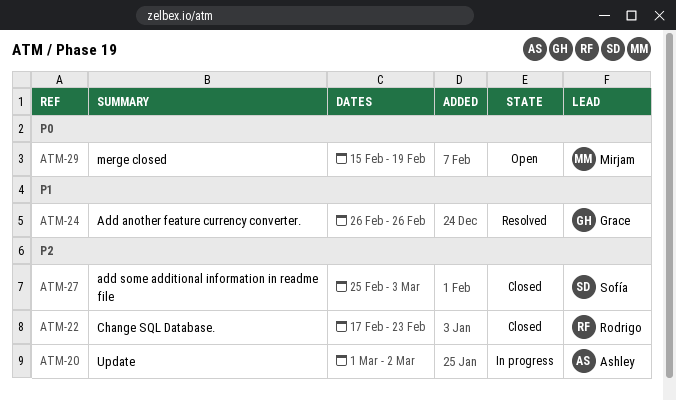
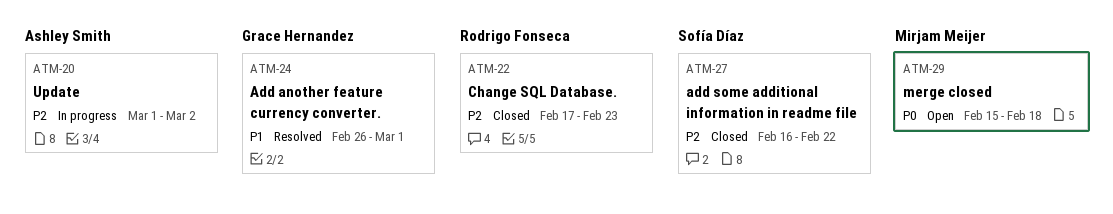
ATM-24, due: Feb 26 -> Mar 1
ATM-27, start: Feb 25 -> Feb 16
ATM-27, due: Mar 3 -> Feb 22
ATM-29, due: Feb 19 -> Feb 18

